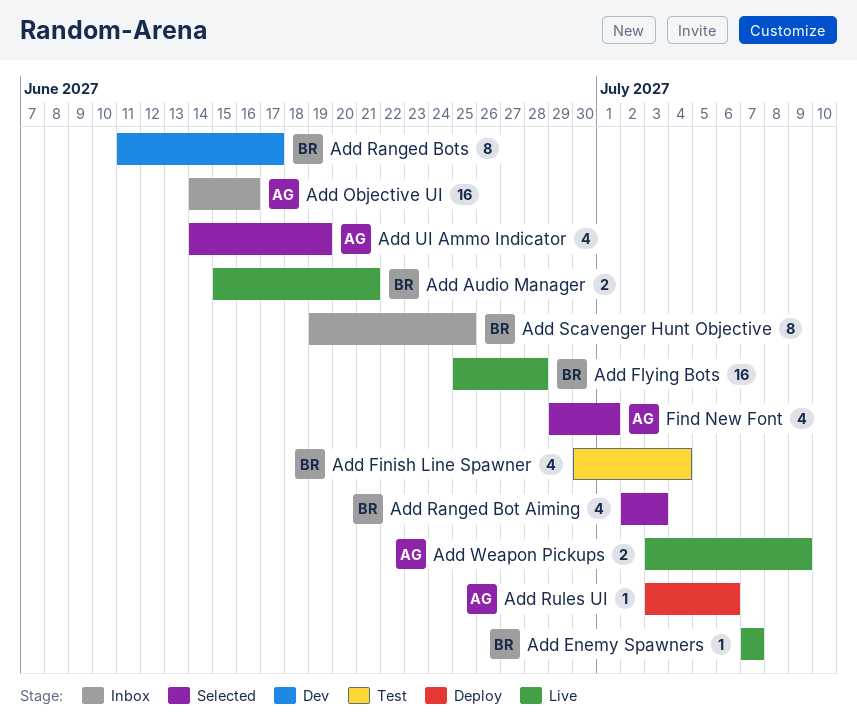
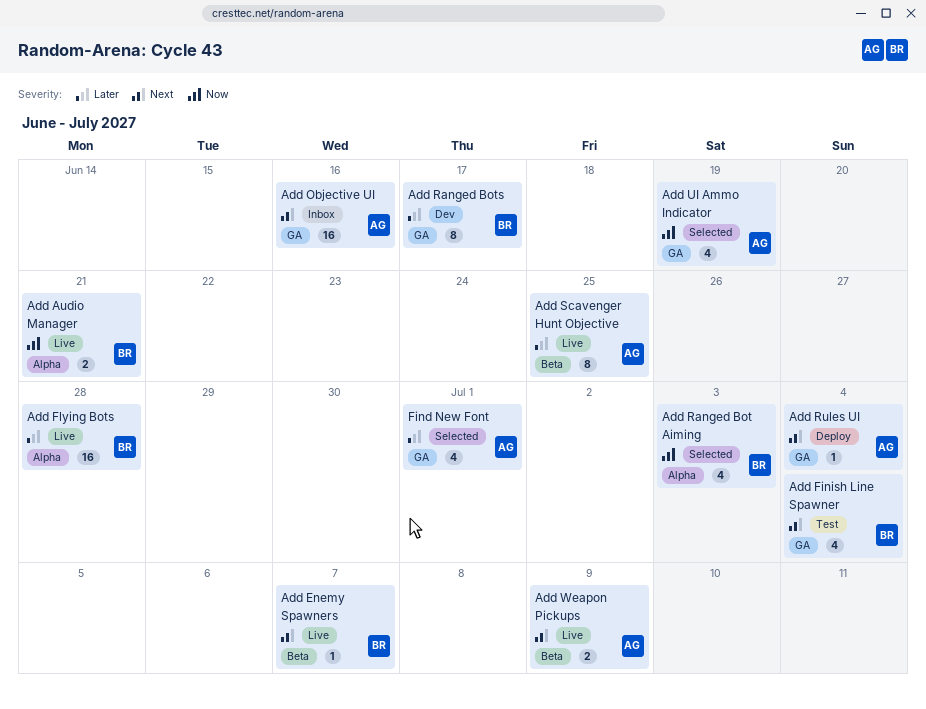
Add Rules UI, due: Jul 6 -> Jul 4
Add Scavenger Hunt Objective, status: Inbox -> Live
Add Scavenger Hunt Objective, owner: BR -> AG

